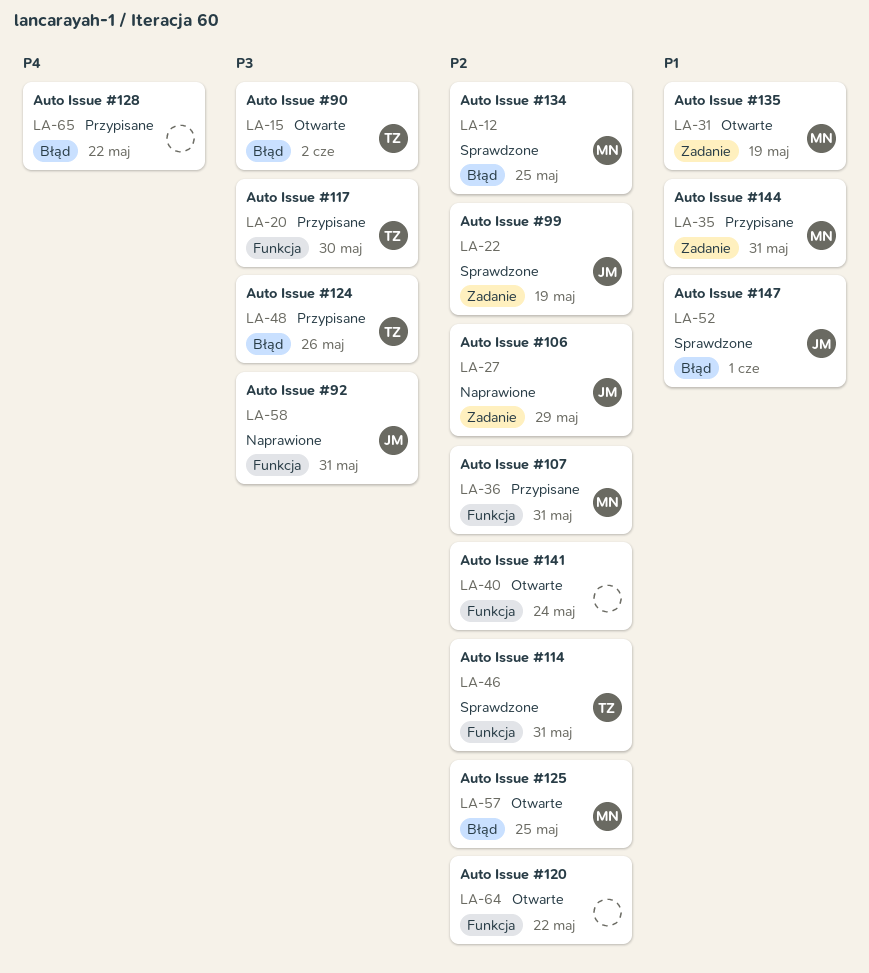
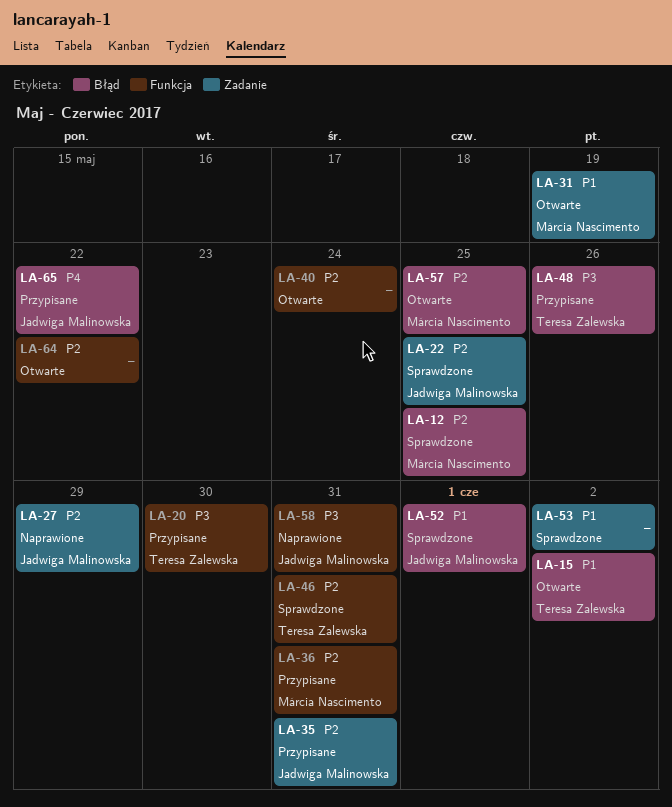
LA-15, priority: P3 -> P1
LA-22, due: May 19 -> May 25
LA-35, owner: Márcia Nascimento -> Jadwiga Malinowska
LA-35, priority: P1 -> P2
LA-53: none -> present
LA-65, owner: none -> Jadwiga Malinowska

